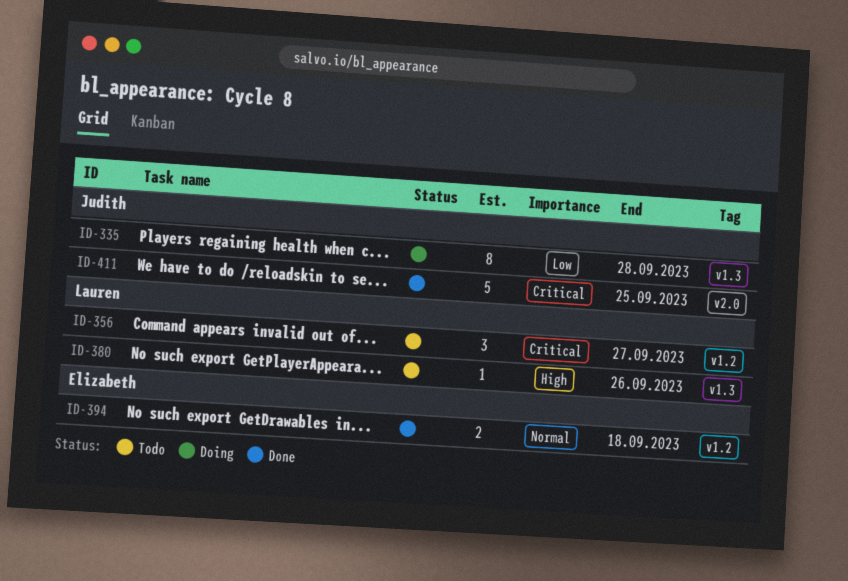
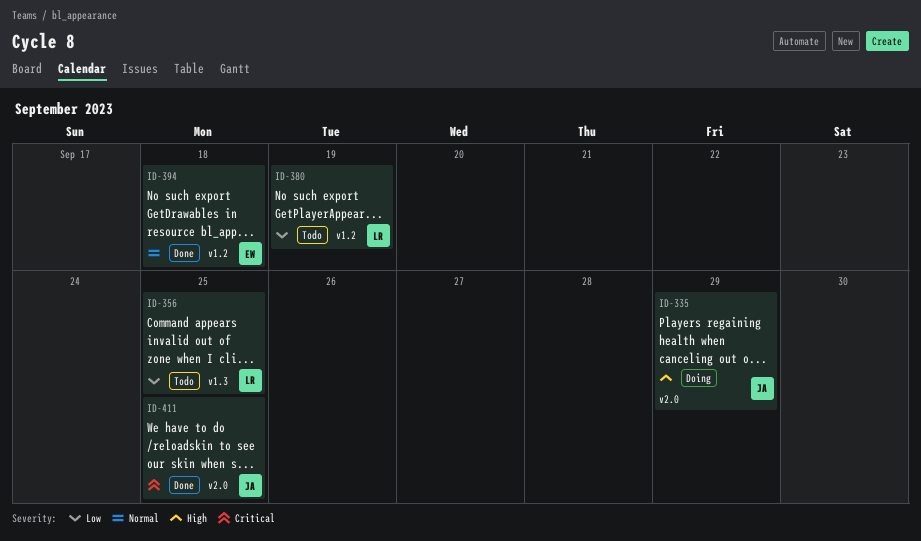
ID-335, priority: Low -> High
ID-335, label: v1.3 -> v2.0
ID-335, due: Sep 28 -> Sep 29
ID-356, priority: Critical -> Low
ID-356, label: v1.2 -> v1.3
ID-356, due: Sep 27 -> Sep 25
ID-380, priority: High -> Low
ID-380, label: v1.3 -> v1.2
ID-380, due: Sep 26 -> Sep 19

